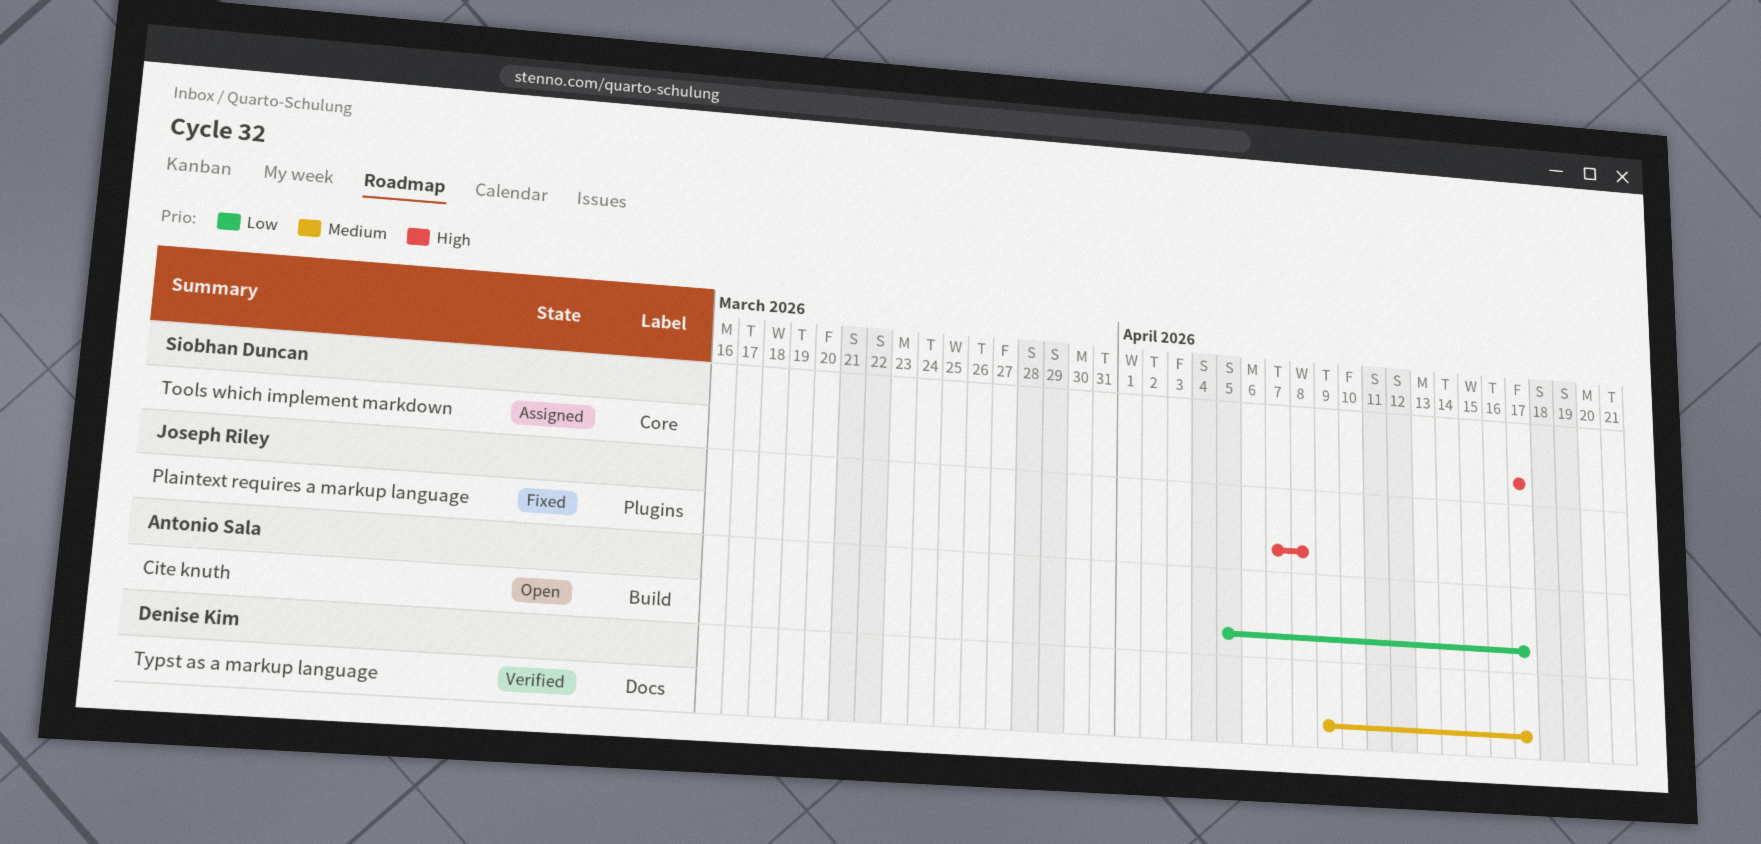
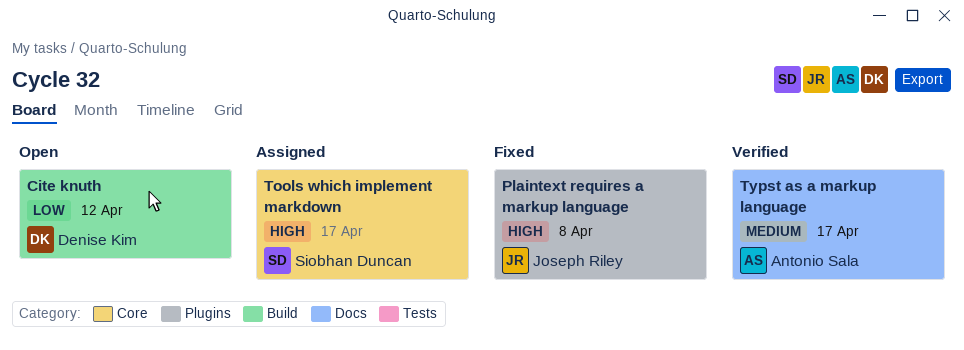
Cite knuth, owner: Antonio Sala -> Denise Kim
Cite knuth, due: Apr 17 -> Apr 12
Typst as a markup language, owner: Denise Kim -> Antonio Sala

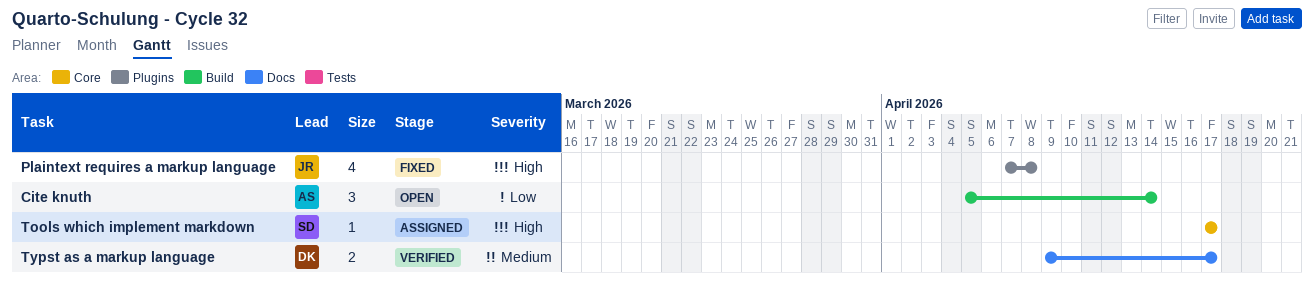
Cite knuth, owner: Denise Kim -> Antonio Sala
Cite knuth, due: Apr 12 -> Apr 14
Typst as a markup language, owner: Antonio Sala -> Denise Kim

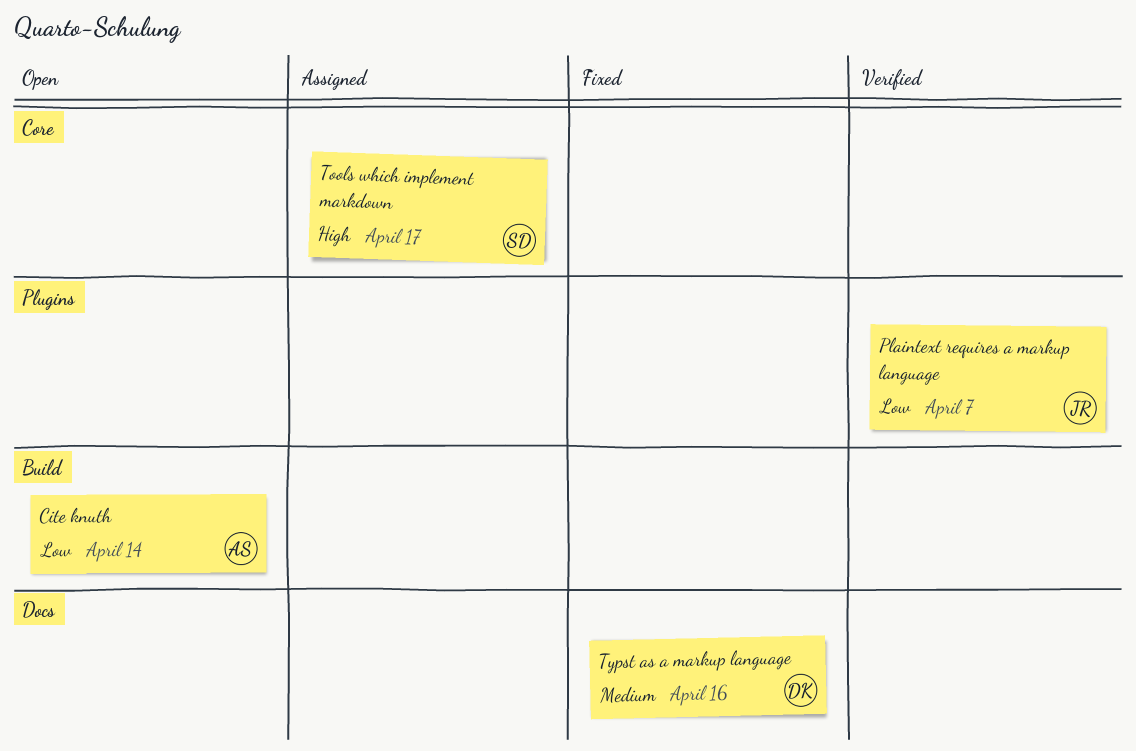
Plaintext requires a markup language, status: Fixed -> Verified
Plaintext requires a markup language, priority: High -> Low
Plaintext requires a markup language, due: Apr 8 -> Apr 7
Typst as a markup language, status: Verified -> Fixed
Typst as a markup language, due: Apr 17 -> Apr 16

